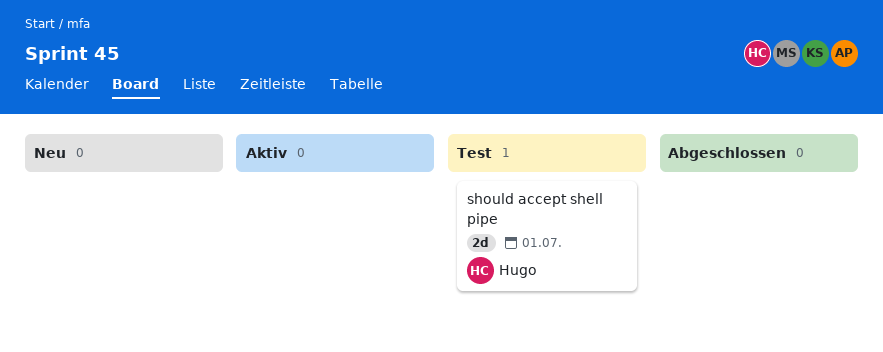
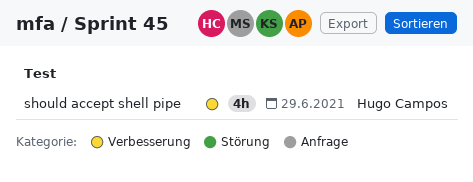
should accept shell pipe, estimate: 2d -> 4h
should accept shell pipe, due: Jul 1 -> Jun 29

